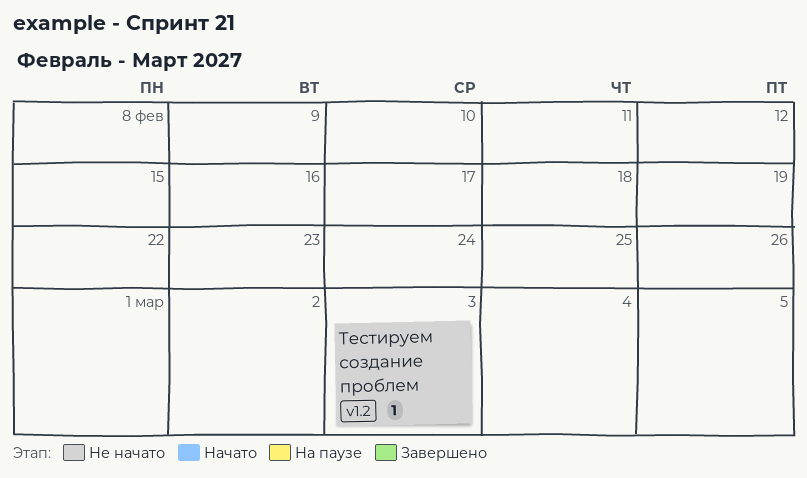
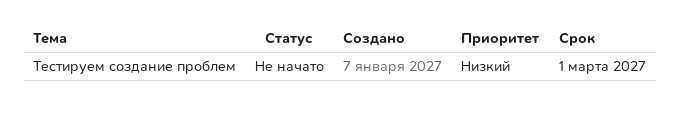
Тестируем создание проблем, due: Mar 3 -> Mar 1

